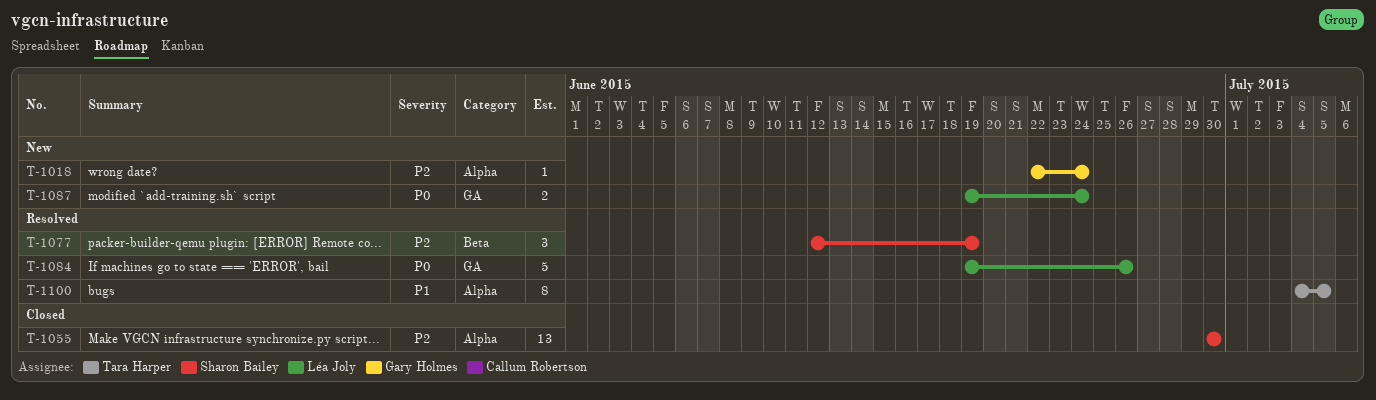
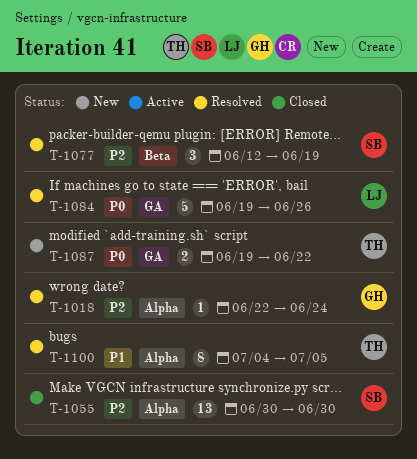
T-1018, status: New -> Resolved
T-1087, owner: Léa Joly -> Tara Harper
T-1087, due: Jun 24 -> Jun 22

